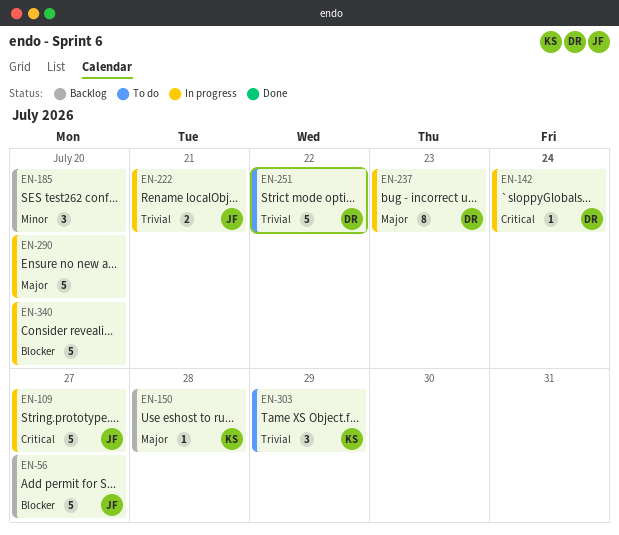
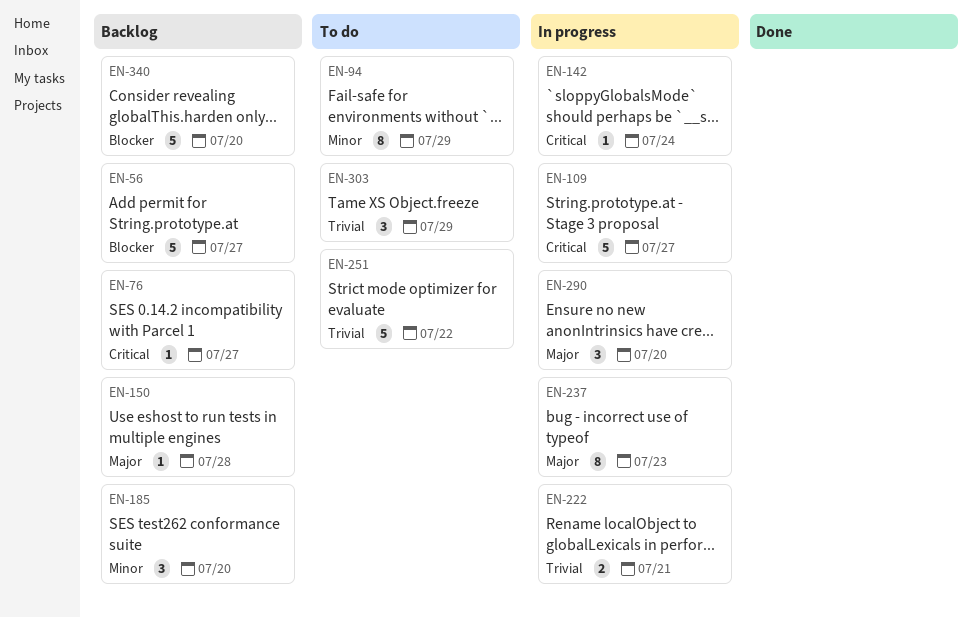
EN-76: none -> present
EN-94: none -> present
EN-290, estimate: 5 -> 3
EN-340, status: In progress -> Backlog

